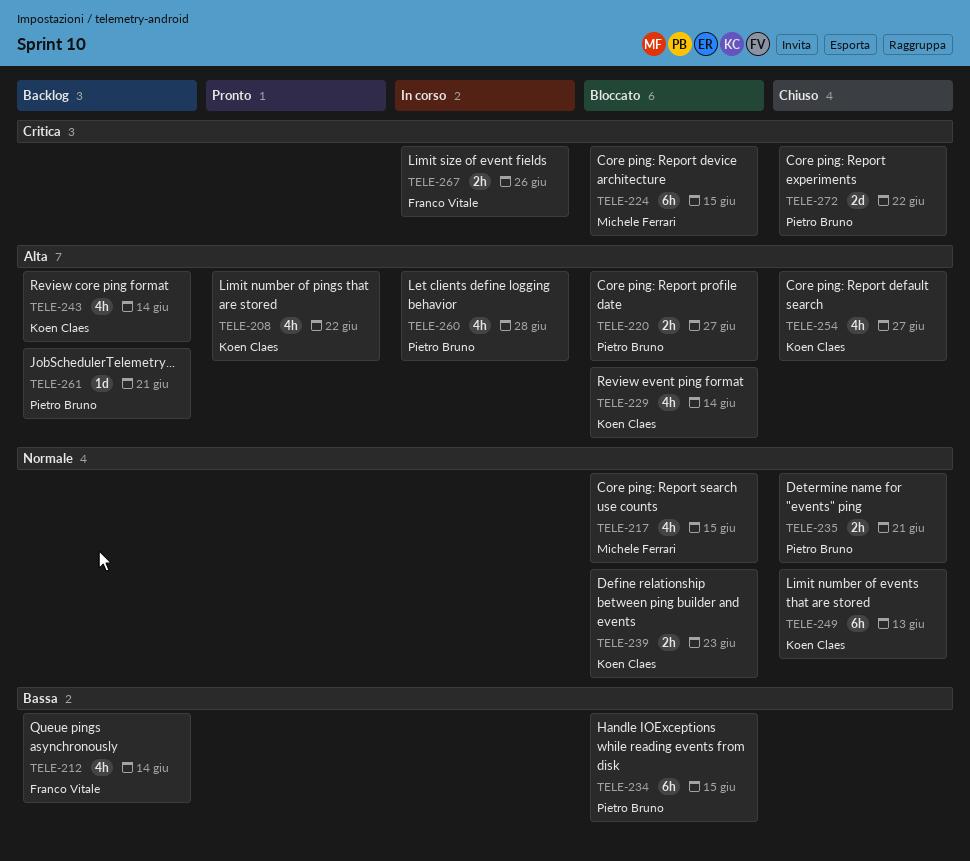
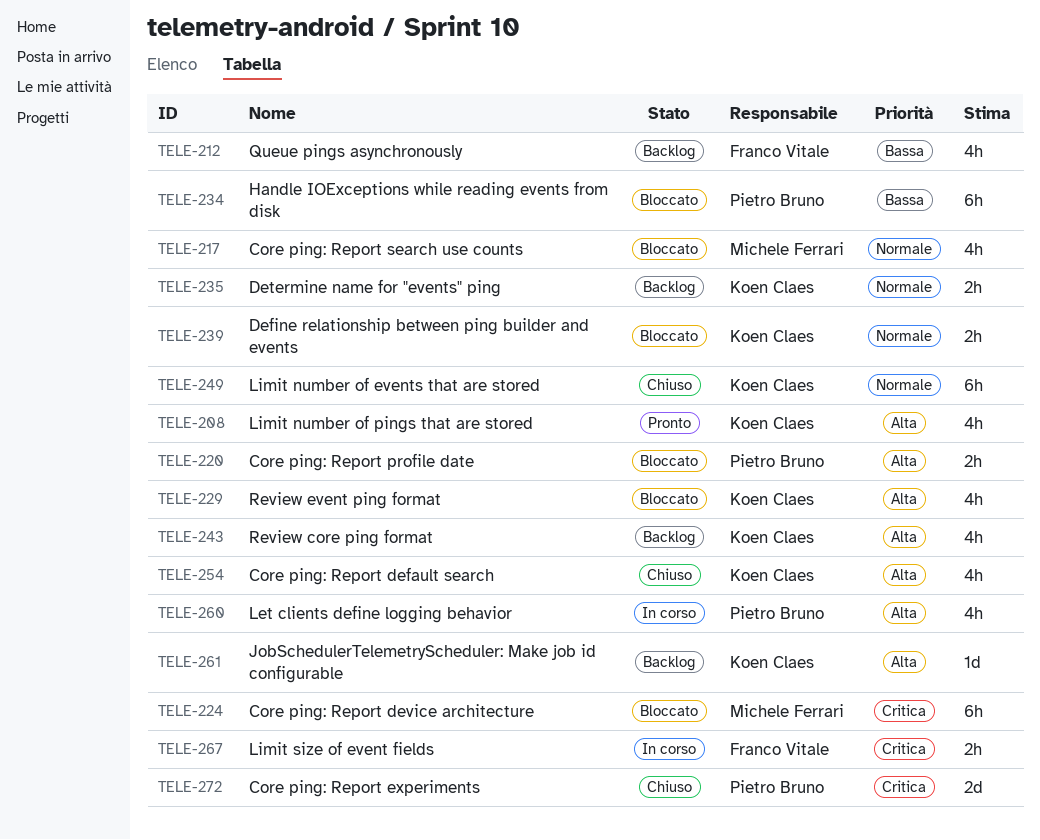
TELE-235, status: Chiuso -> Backlog
TELE-235, owner: Pietro Bruno -> Koen Claes
TELE-261, owner: Pietro Bruno -> Koen Claes

